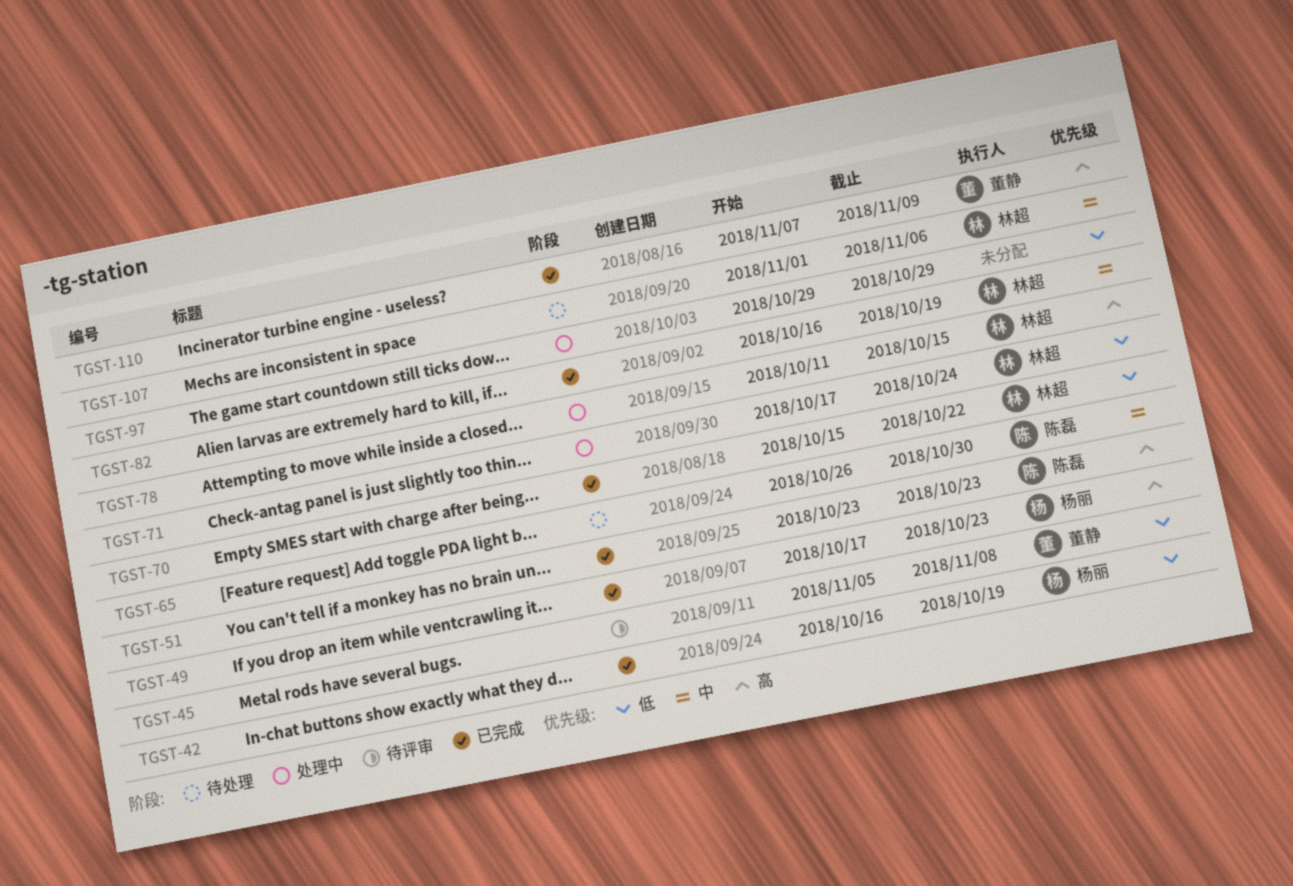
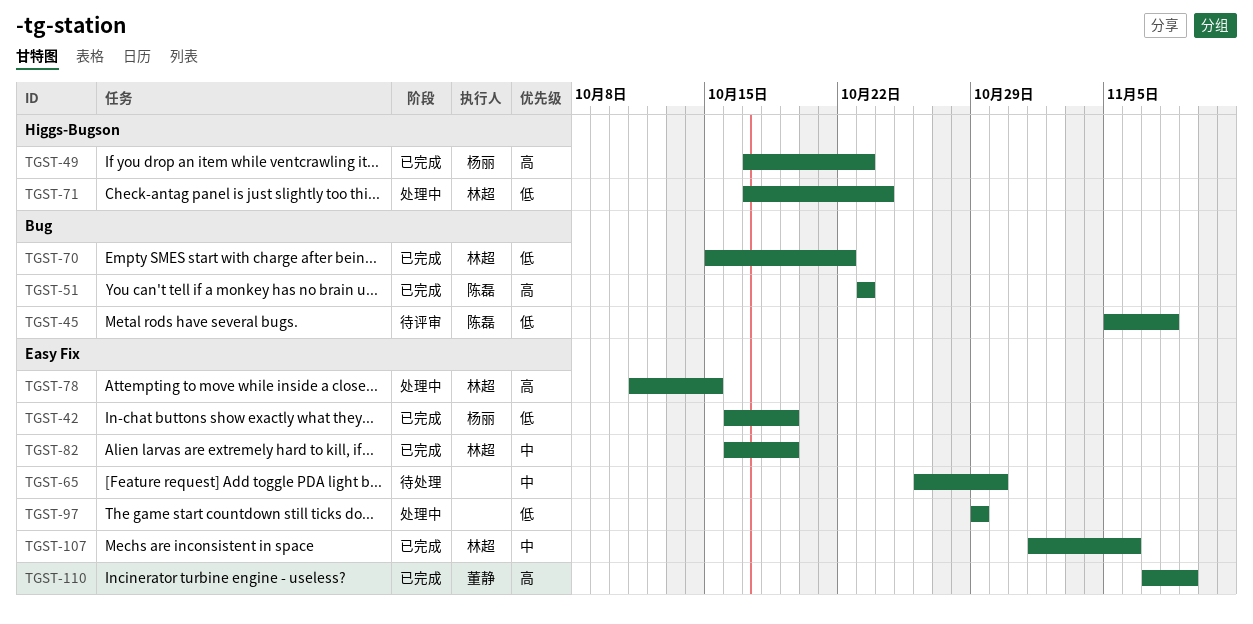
TGST-45, owner: 董静 -> 陈磊
TGST-65, owner: 陈磊 -> none
TGST-107, status: 待处理 -> 已完成

